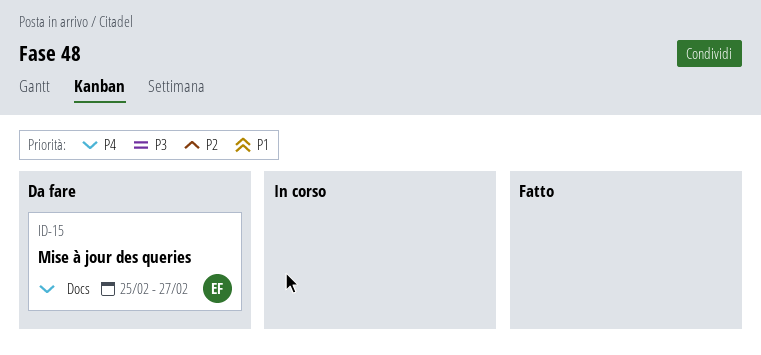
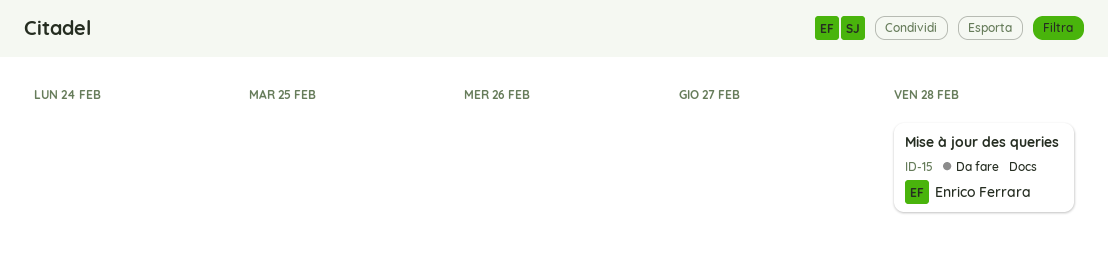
ID-15, due: Feb 27 -> Feb 28

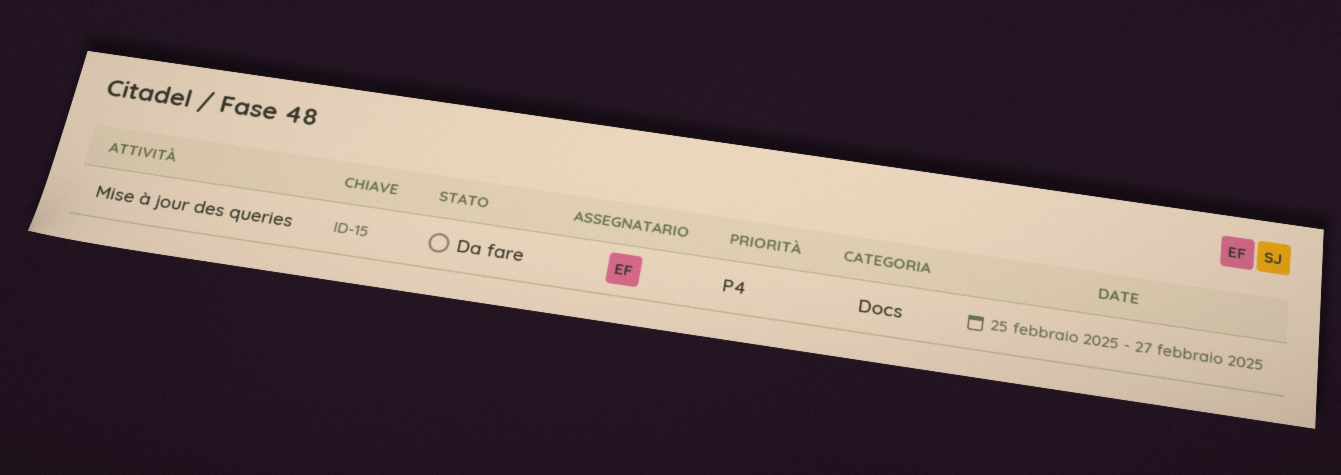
ID-15, due: Feb 28 -> Feb 27

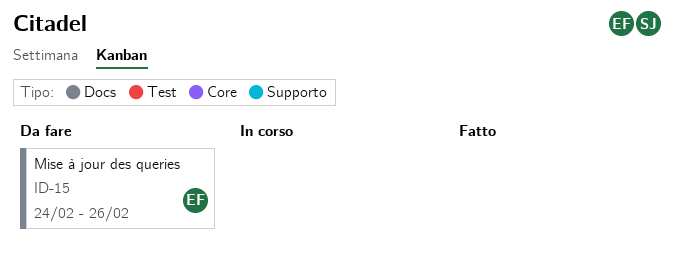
ID-15, start: Feb 25 -> Feb 24
ID-15, due: Feb 27 -> Feb 26

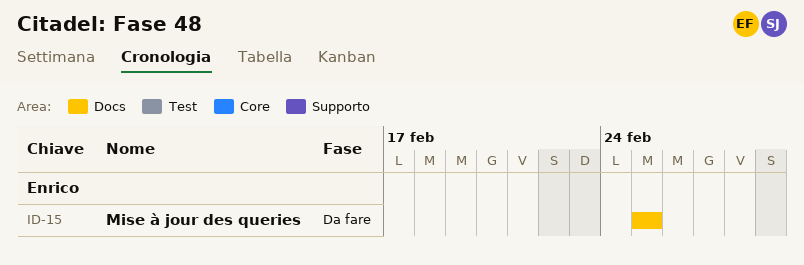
ID-15, start: Feb 24 -> Feb 25
ID-15, due: Feb 26 -> Feb 25

